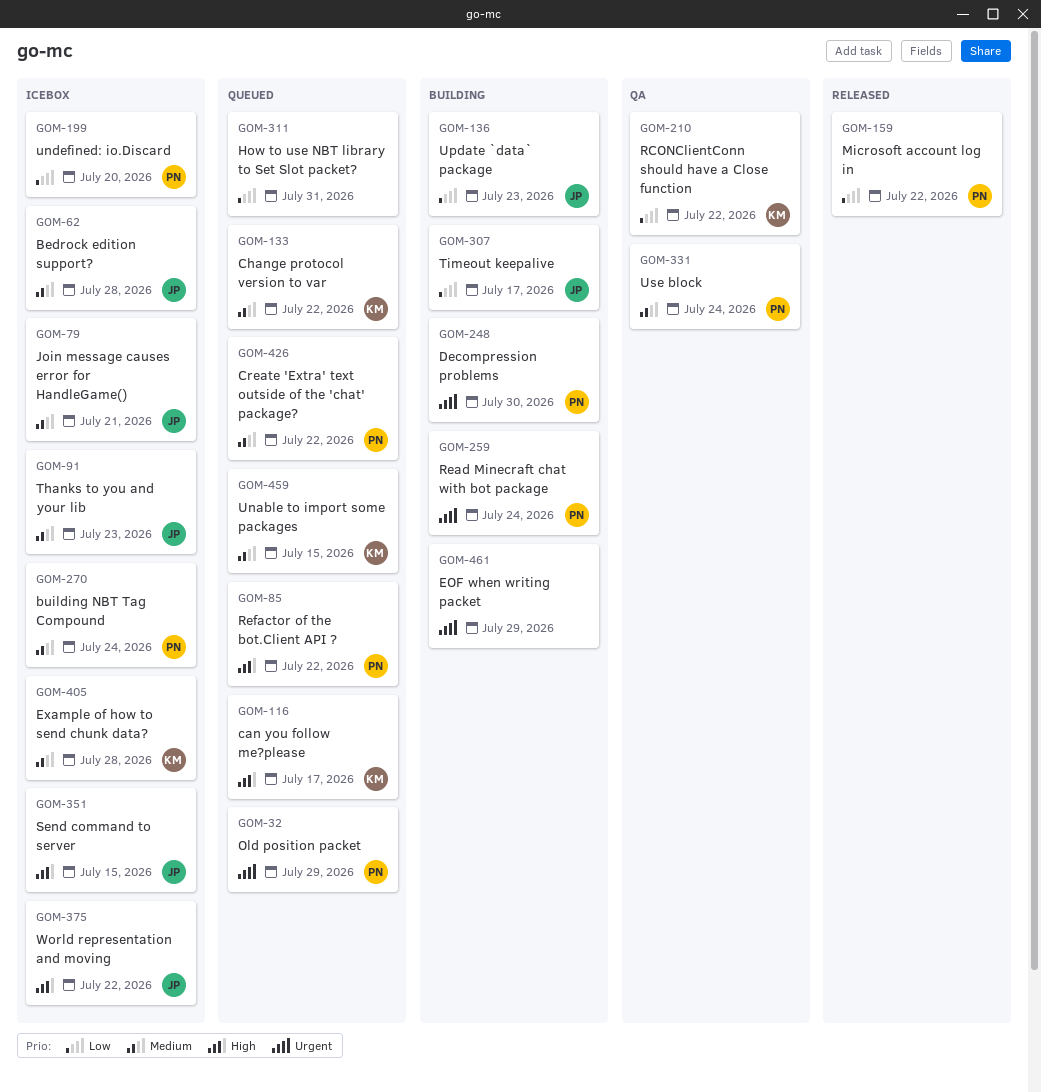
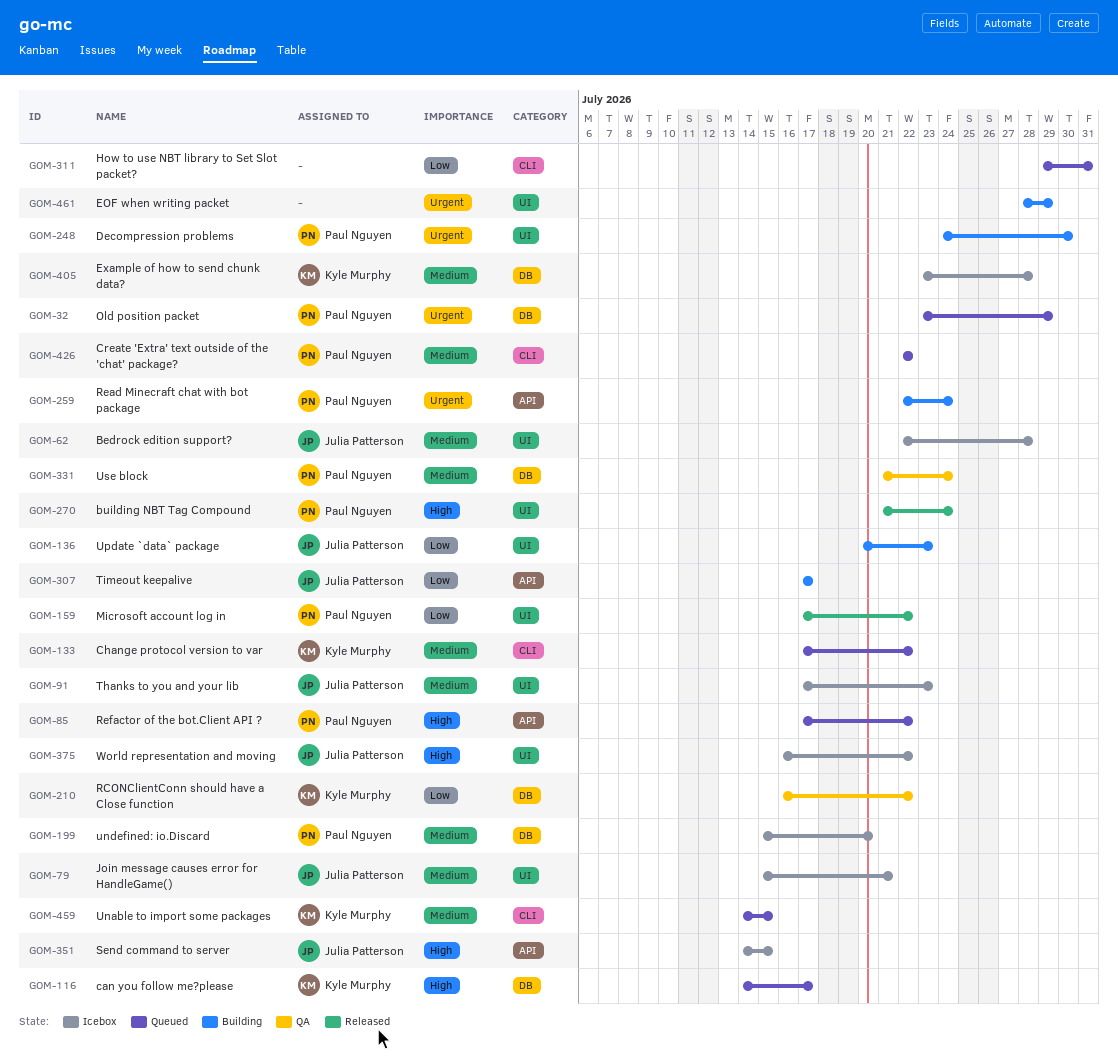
GOM-199, priority: Low -> Medium
GOM-270, status: Icebox -> Released
GOM-270, priority: Medium -> High

